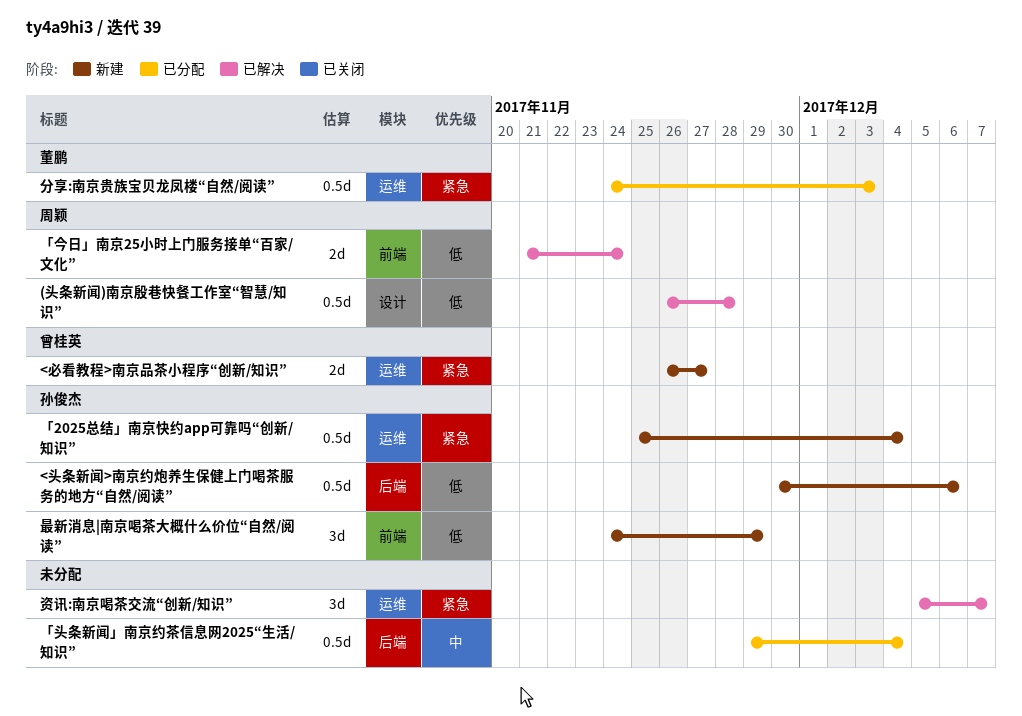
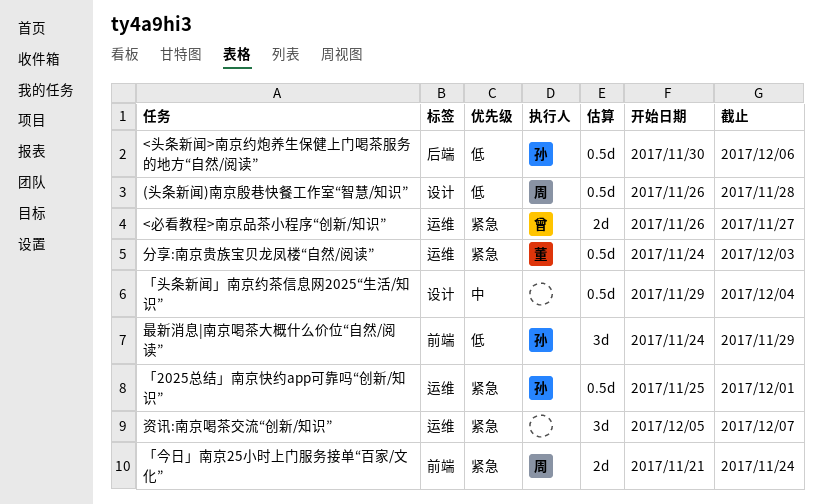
「2025总结」南京快约app可靠吗“创新/知识”, due: Dec 4 -> Dec 1
「今日」南京25小时上门服务接单“百家/文化”, priority: 低 -> 紧急
「头条新闻」南京约茶信息网2025“生活/知识”, label: 后端 -> 设计

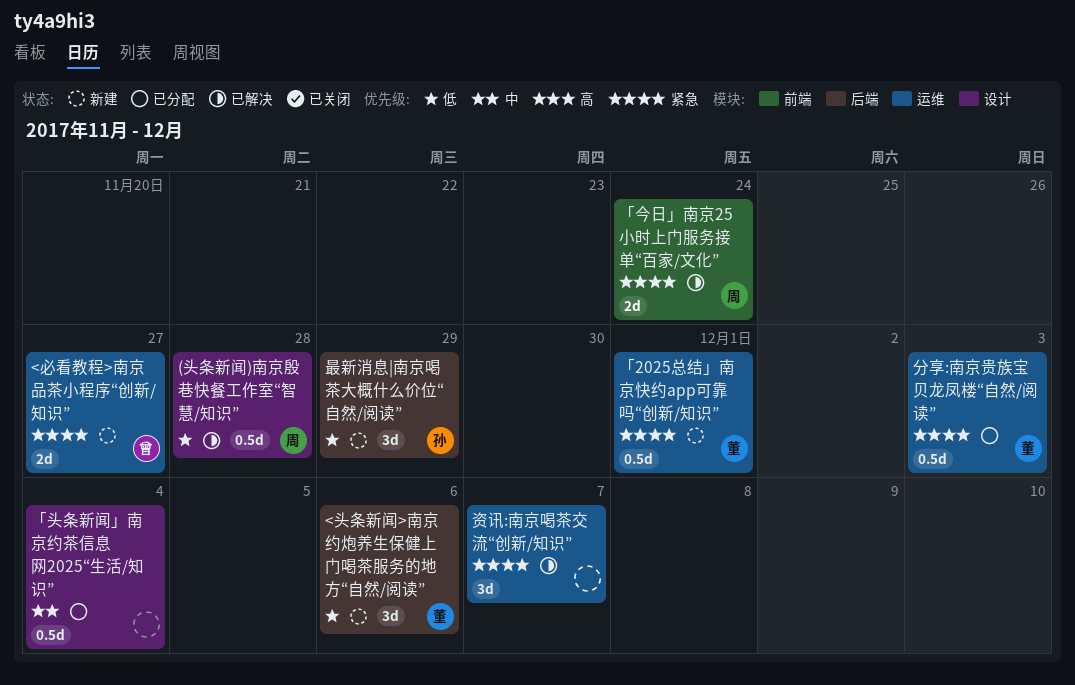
<头条新闻>南京约炮养生保健上门喝茶服务的地方“自然/阅读”, owner: 孙 -> 董
<头条新闻>南京约炮养生保健上门喝茶服务的地方“自然/阅读”, estimate: 0.5d -> 3d
「2025总结」南京快约app可靠吗“创新/知识”, owner: 孙 -> 董
最新消息|南京喝茶大概什么价位“自然/阅读”, label: 前端 -> 后端

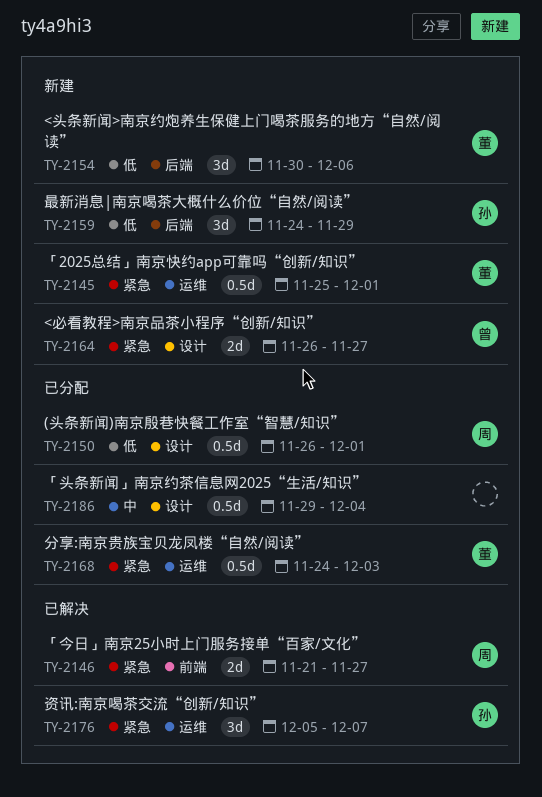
(头条新闻)南京殷巷快餐工作室“智慧/知识”, status: 已解决 -> 已分配
(头条新闻)南京殷巷快餐工作室“智慧/知识”, due: Nov 28 -> Dec 1
<必看教程>南京品茶小程序“创新/知识”, label: 运维 -> 设计
「今日」南京25小时上门服务接单“百家/文化”, due: Nov 24 -> Nov 27
资讯:南京喝茶交流“创新/知识”, owner: none -> 孙

